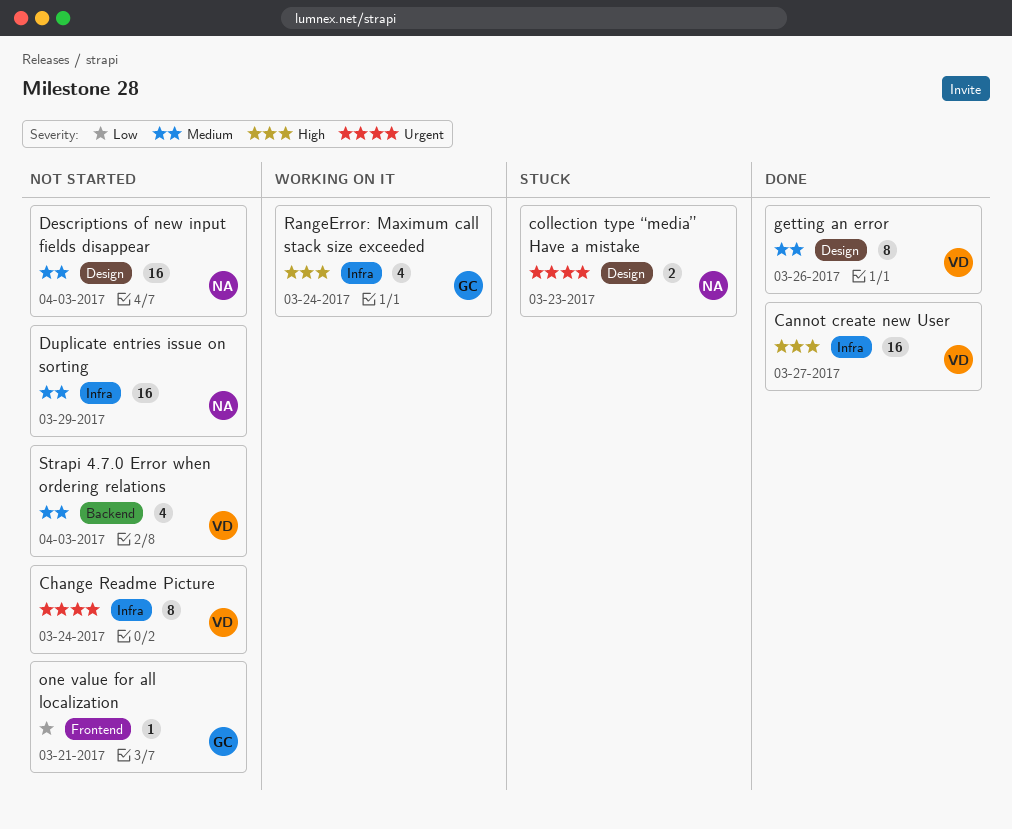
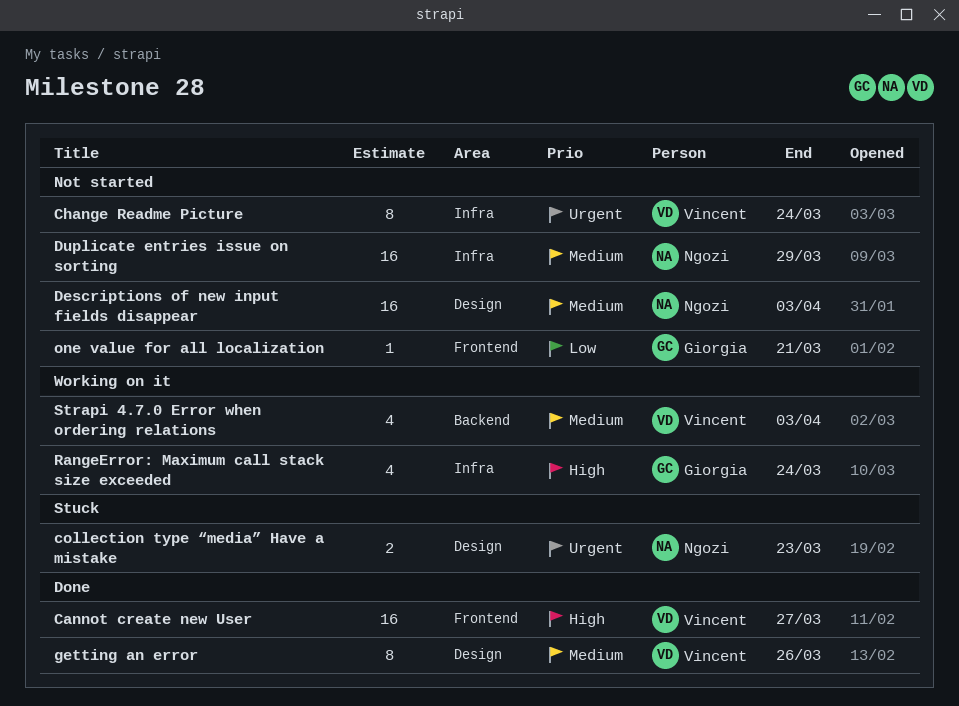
Cannot create new User, label: Infra -> Frontend
Strapi 4.7.0 Error when ordering relations, status: Not started -> Working on it

